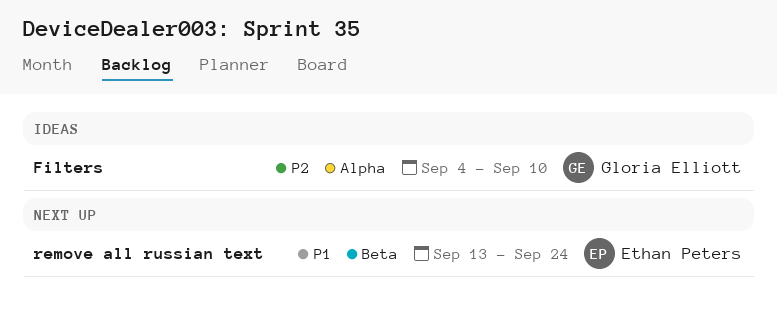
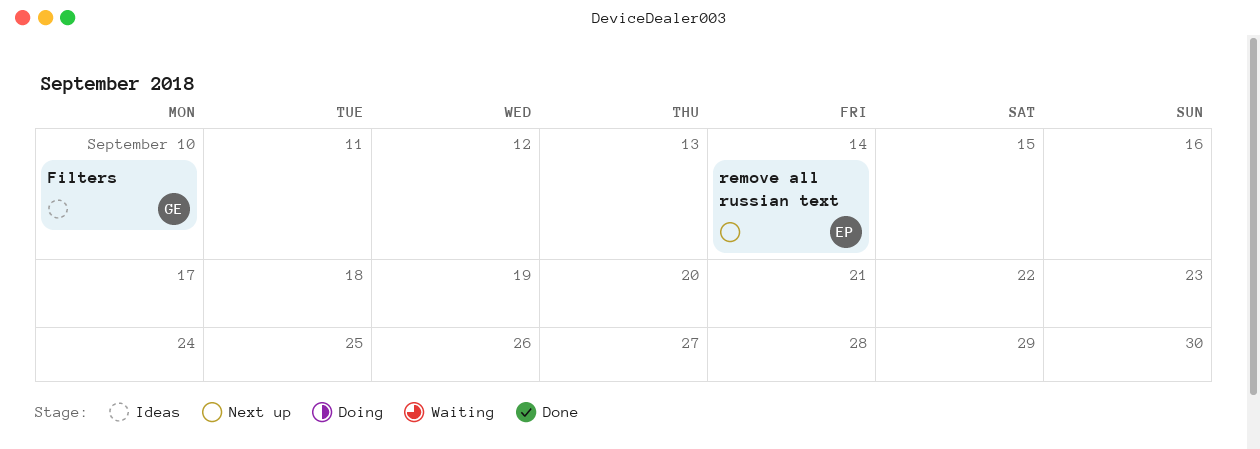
remove all russian text, due: Sep 24 -> Sep 14

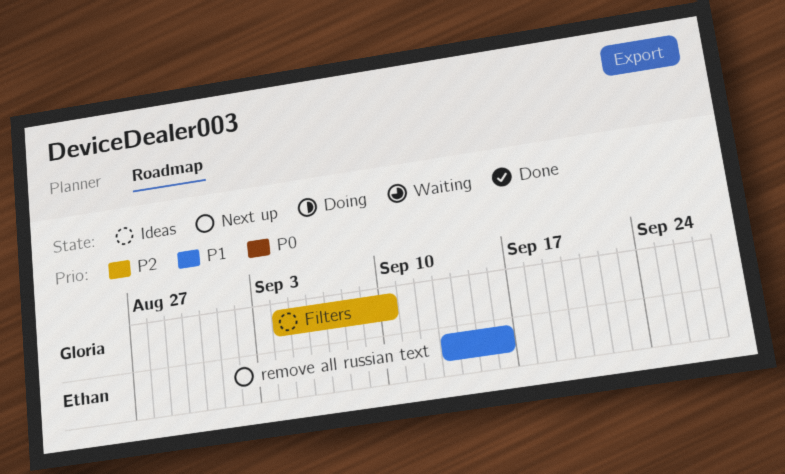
remove all russian text, due: Sep 14 -> Sep 16

